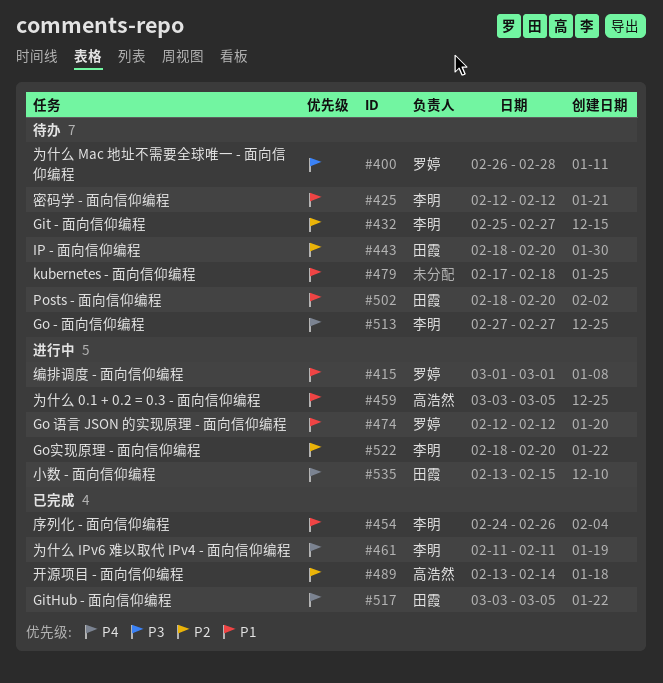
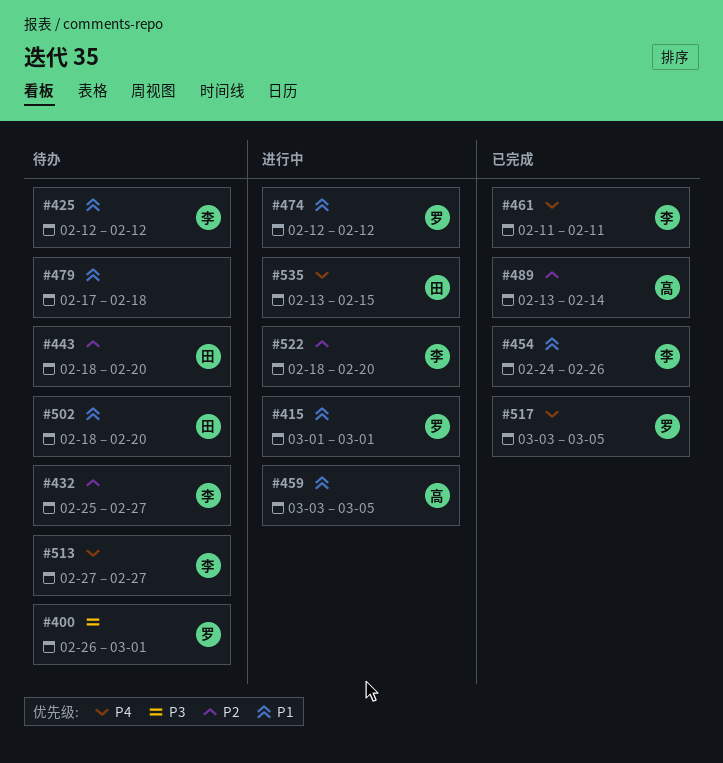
#400, due: Feb 28 -> Mar 1
#517, owner: 田霞 -> 罗婷

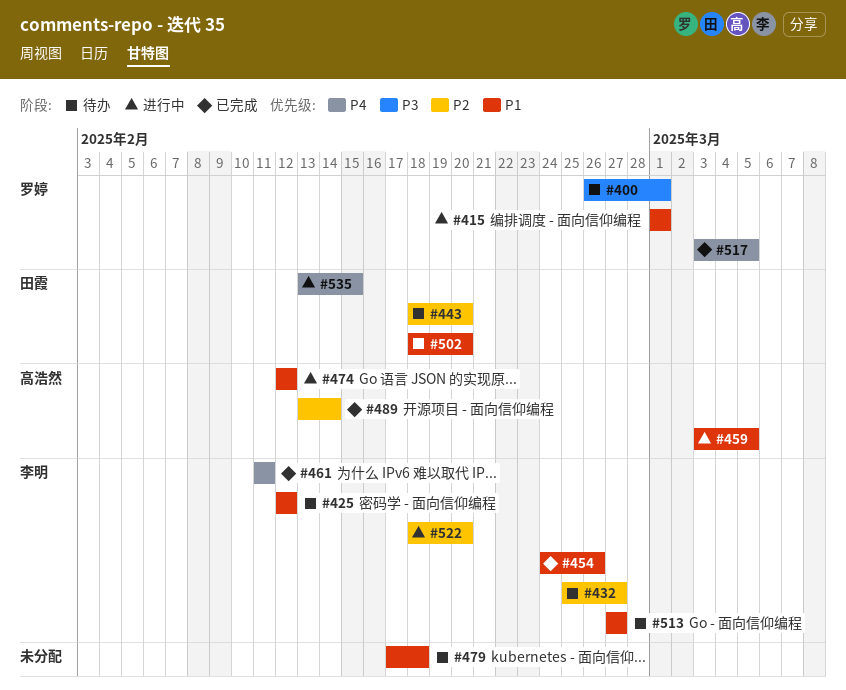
#474, owner: 罗婷 -> 高浩然
#513, priority: P4 -> P1

